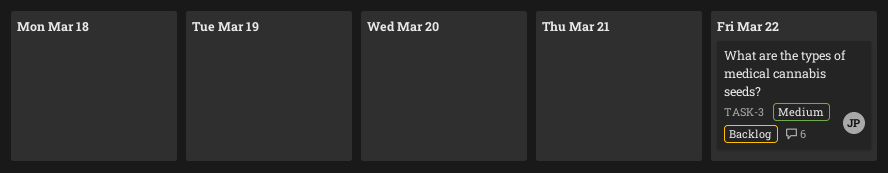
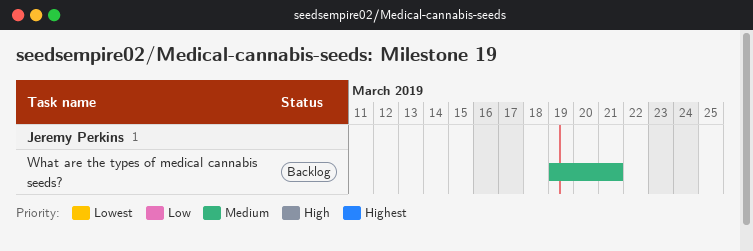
What are the types of medical cannabis seeds?, due: Mar 22 -> Mar 21

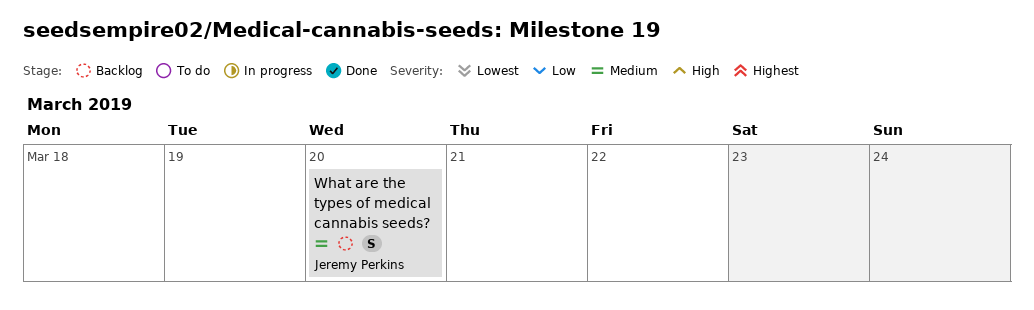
What are the types of medical cannabis seeds?, due: Mar 21 -> Mar 20

